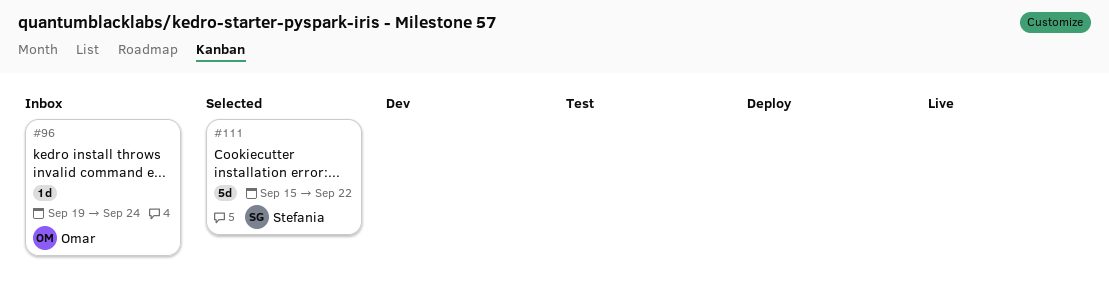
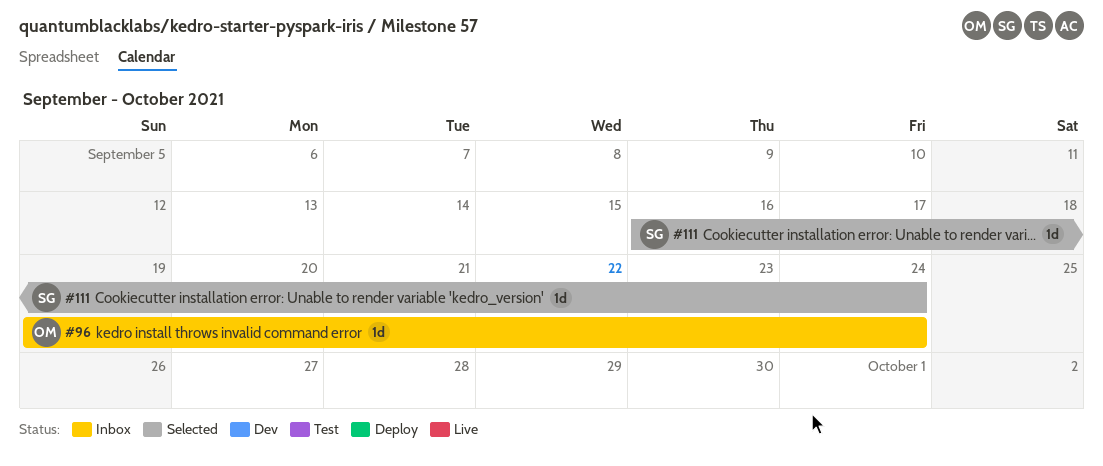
#111, estimate: 5d -> 1d
#111, start: Sep 15 -> Sep 16
#111, due: Sep 22 -> Sep 24

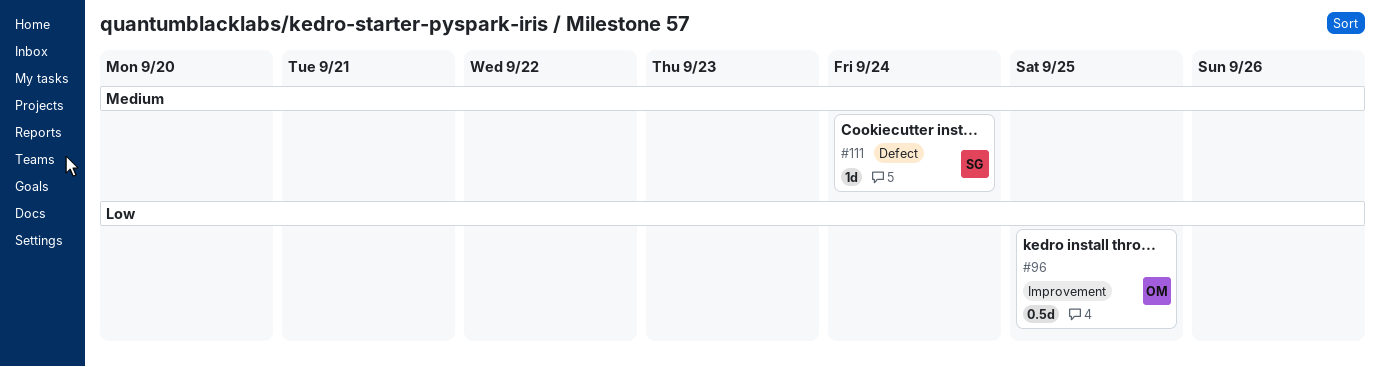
#96, estimate: 1d -> 0.5d
#96, due: Sep 24 -> Sep 25

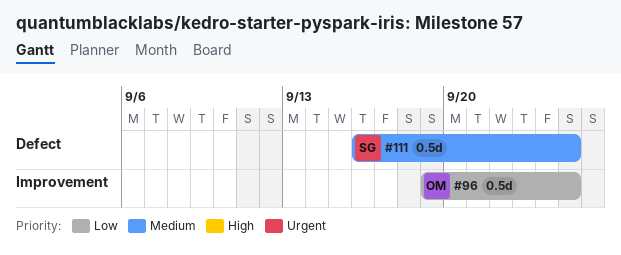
#111, estimate: 1d -> 0.5d
#111, due: Sep 24 -> Sep 25

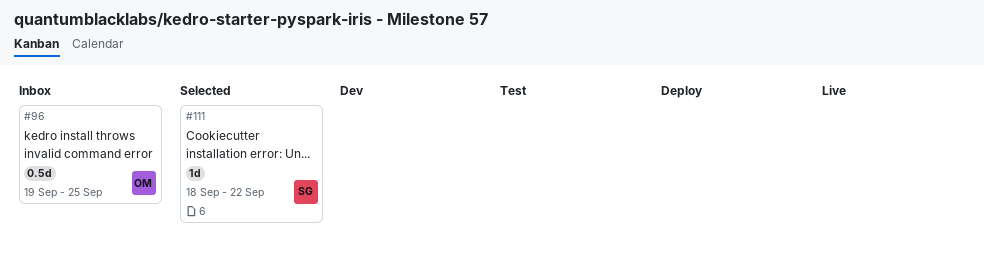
#111, estimate: 0.5d -> 1d
#111, start: Sep 16 -> Sep 18
#111, due: Sep 25 -> Sep 22

